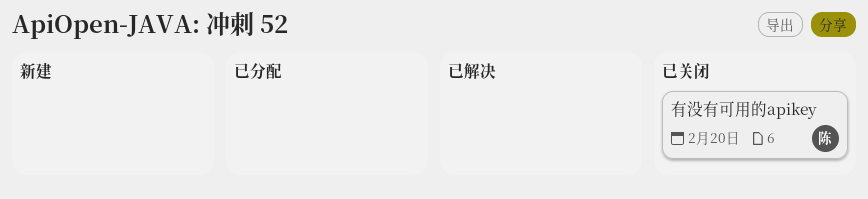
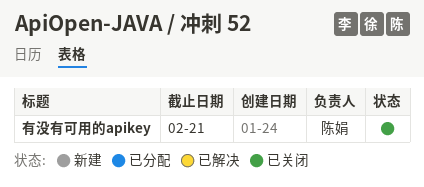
有没有可用的apikey, due: Feb 20 -> Feb 21

